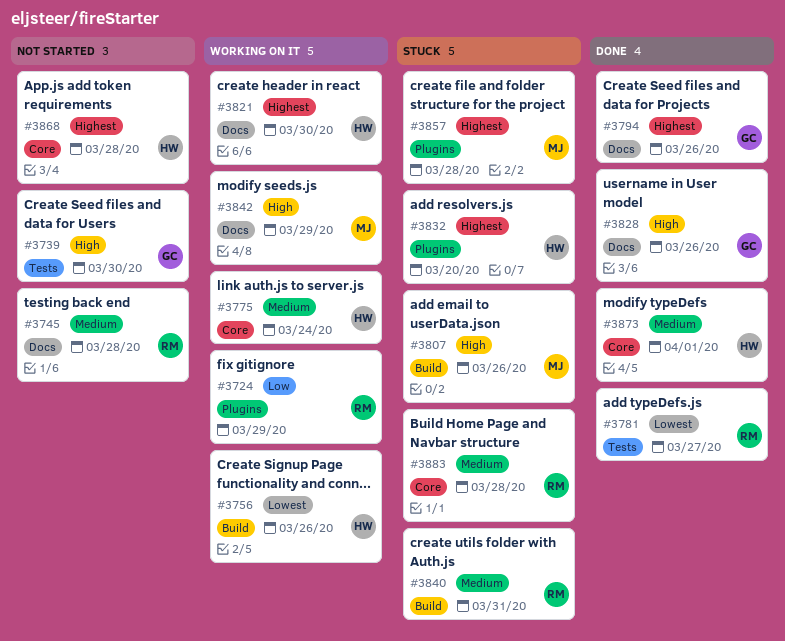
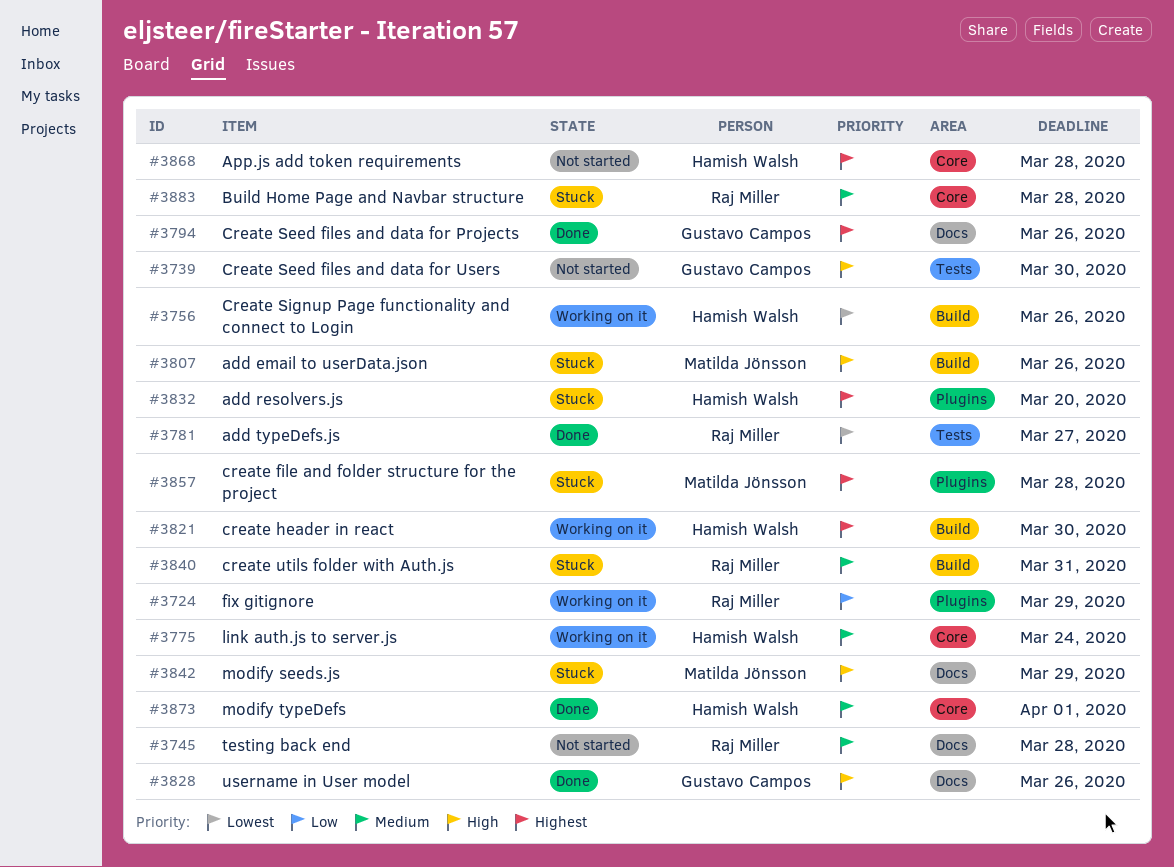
#3821, label: Docs -> Build
#3842, status: Working on it -> Stuck

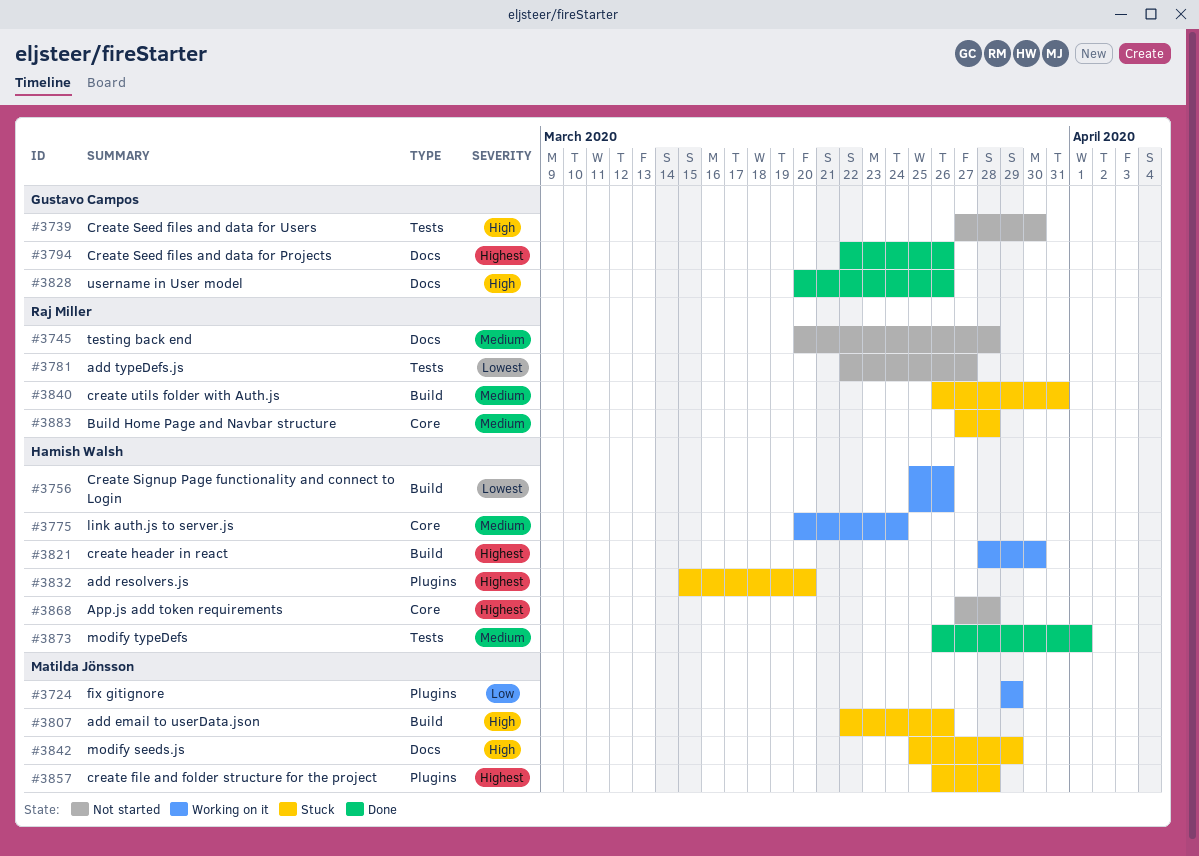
#3724, owner: Raj Miller -> Matilda Jönsson
#3781, status: Done -> Not started
#3873, label: Core -> Tests

